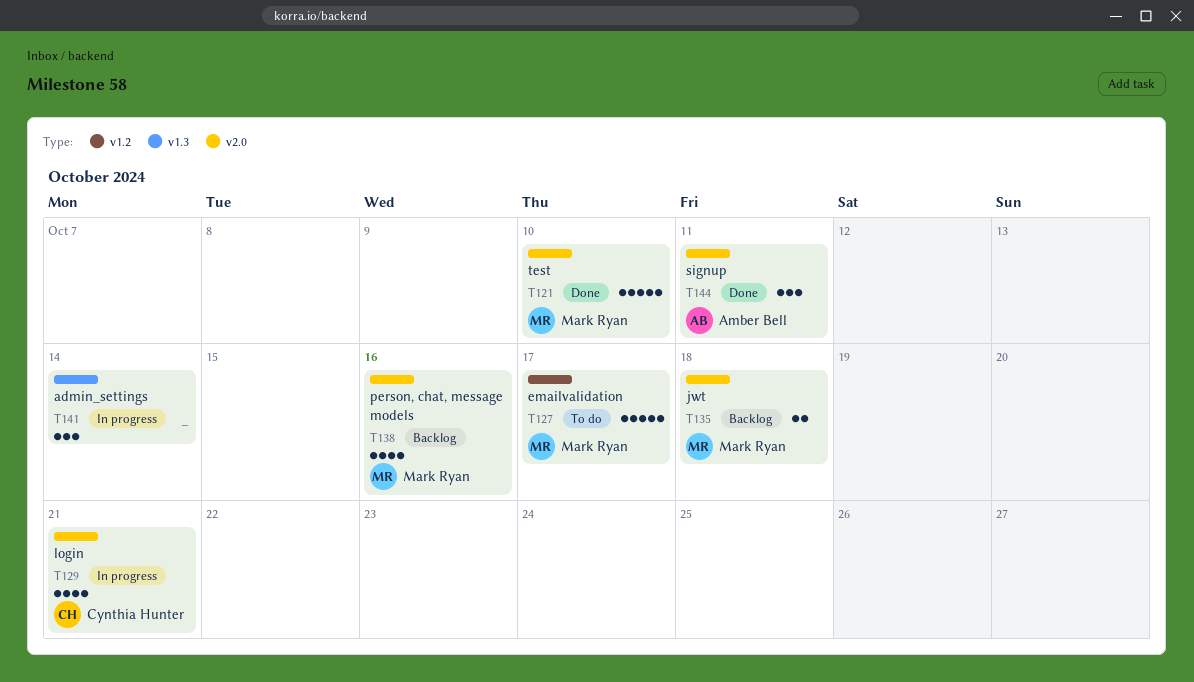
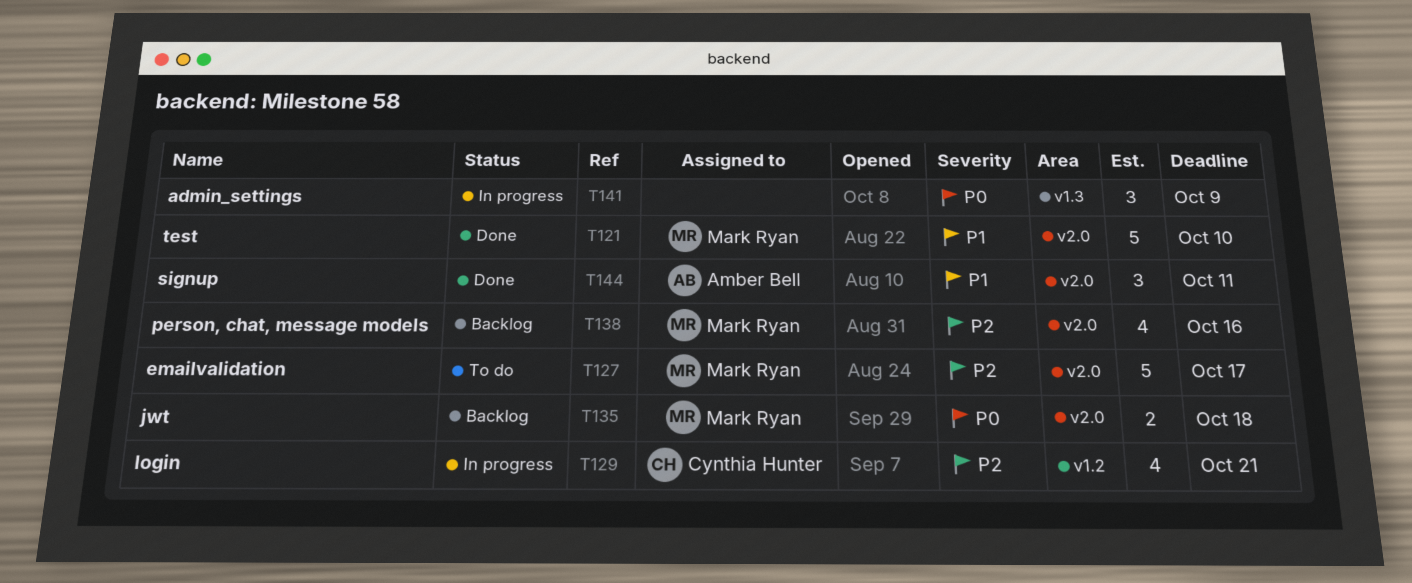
T127, label: v1.2 -> v2.0
T129, label: v2.0 -> v1.2
T141, due: Oct 14 -> Oct 9

